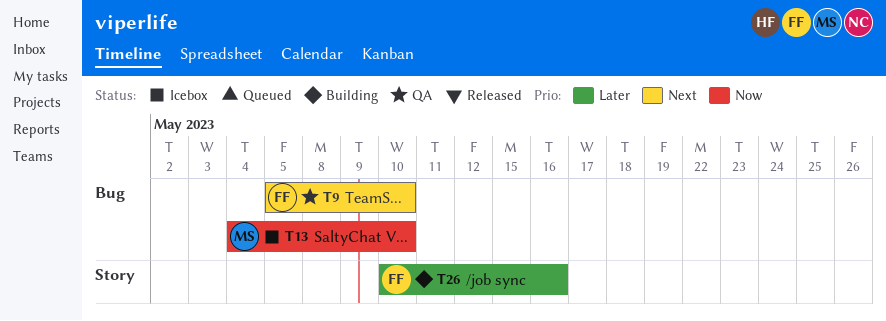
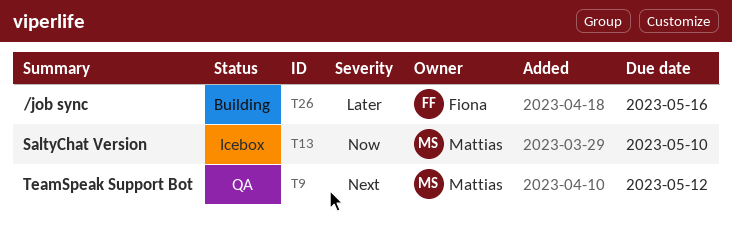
T9, owner: Fiona -> Mattias
T9, due: May 10 -> May 12

